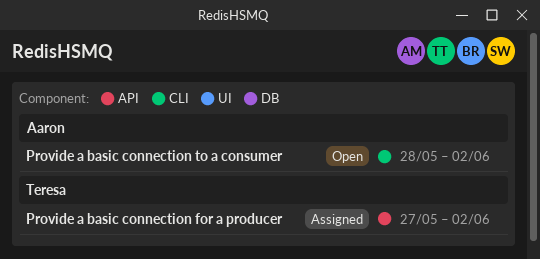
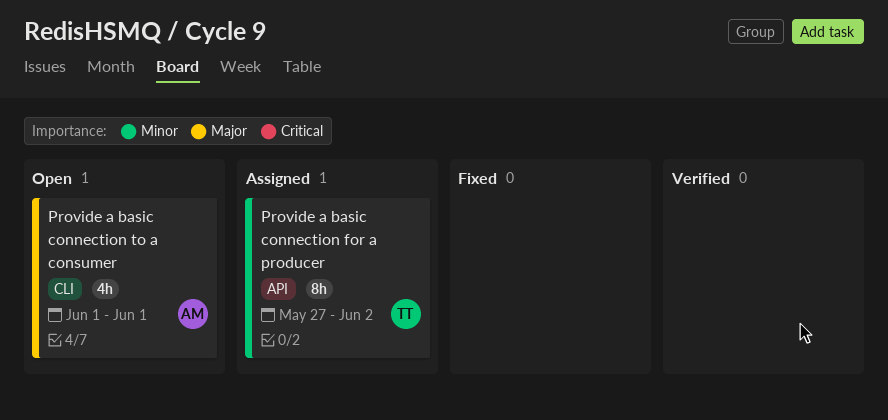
Provide a basic connection to a consumer, start: May 28 -> Jun 1
Provide a basic connection to a consumer, due: Jun 2 -> Jun 1

